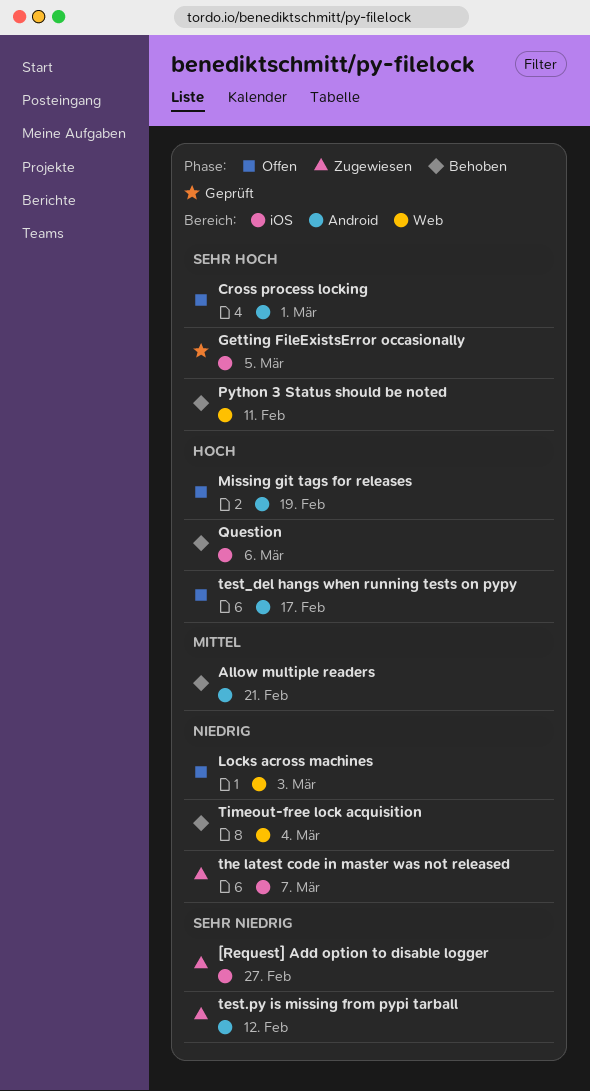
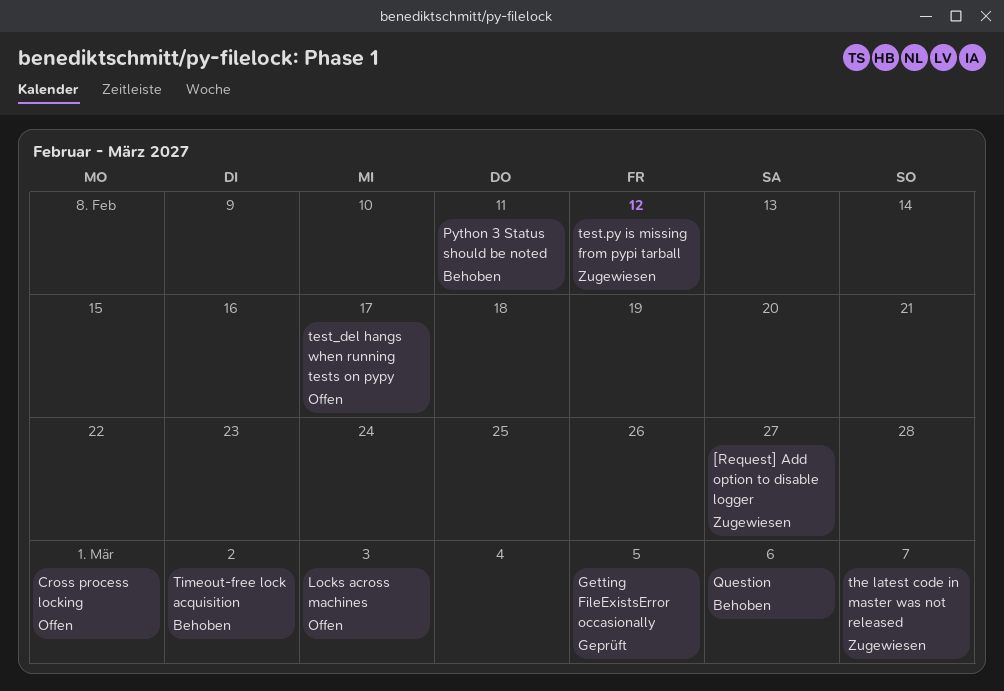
Allow multiple readers: present -> none
Missing git tags for releases: present -> none
Timeout-free lock acquisition, due: Mar 4 -> Mar 2

